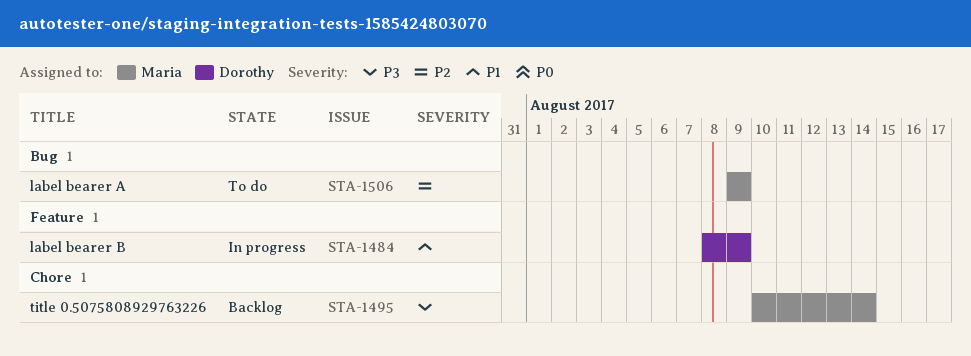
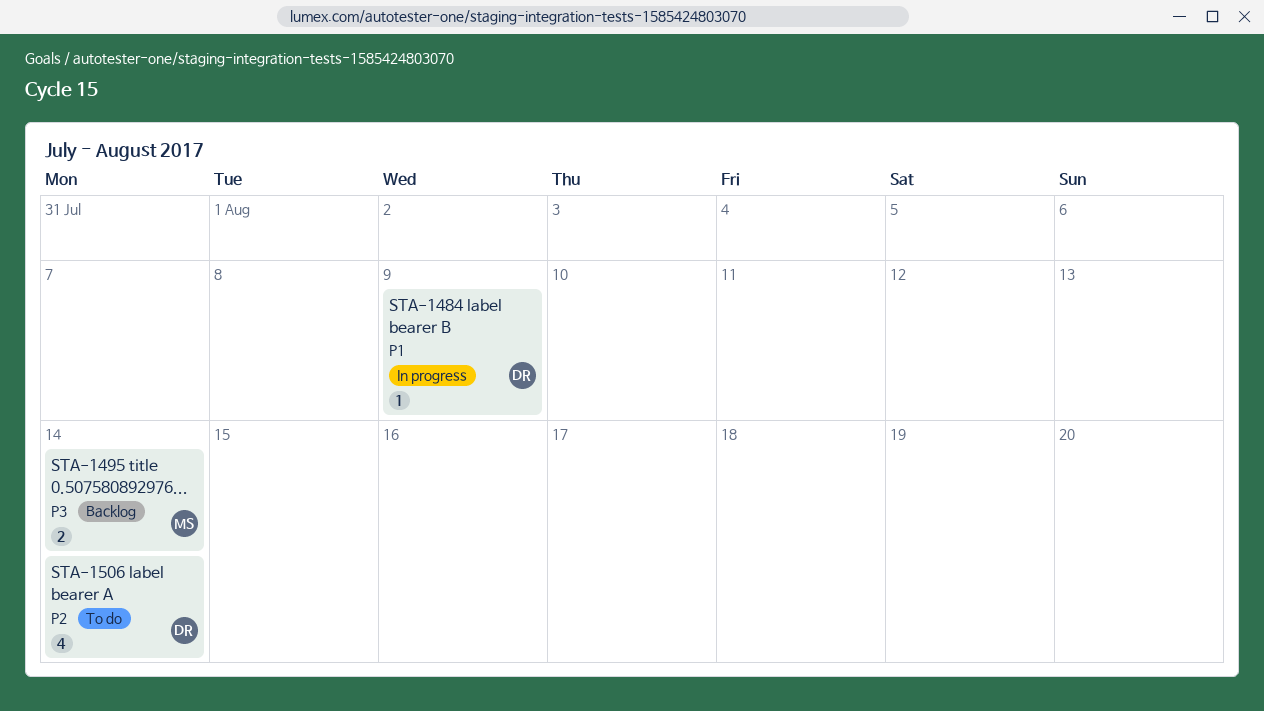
STA-1506, owner: Maria -> Dorothy
STA-1506, due: Aug 9 -> Aug 14

